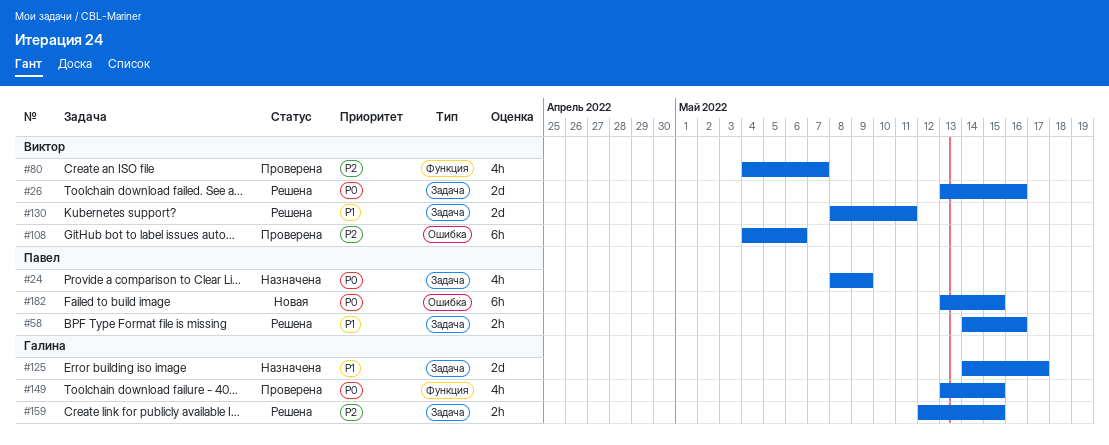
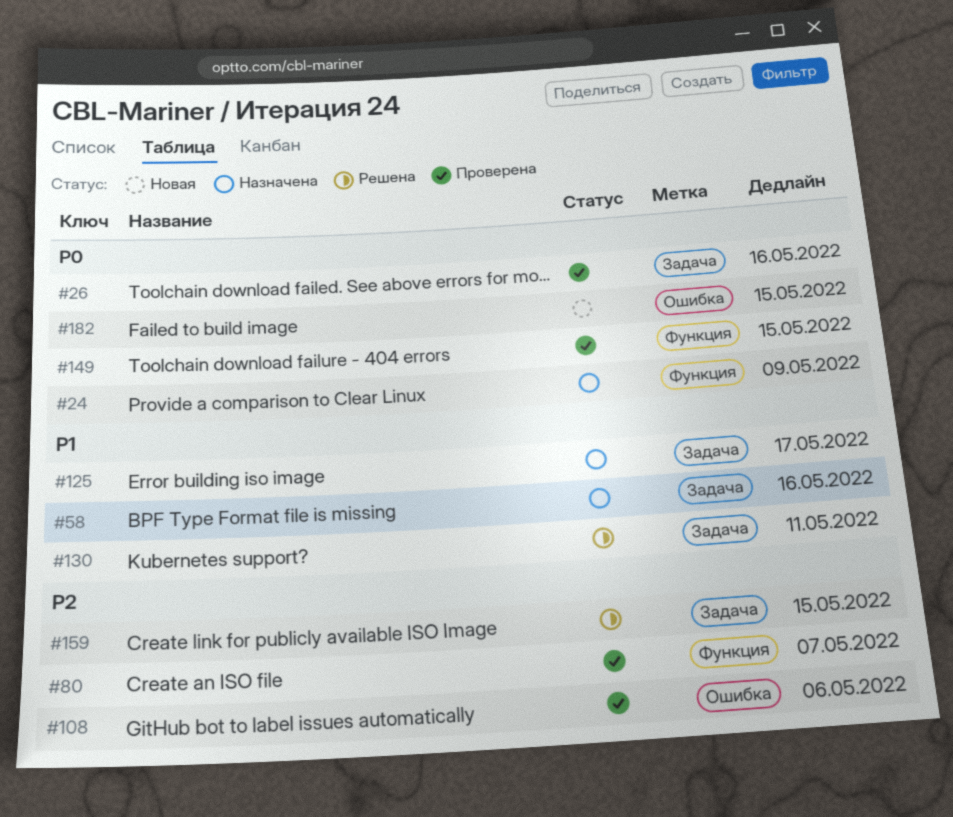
#24, label: Задача -> Функция
#26, status: Решена -> Проверена
#58, status: Решена -> Назначена

